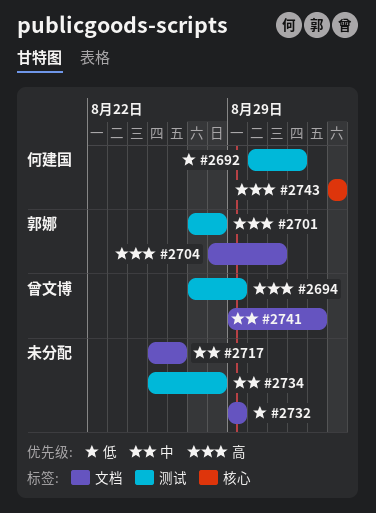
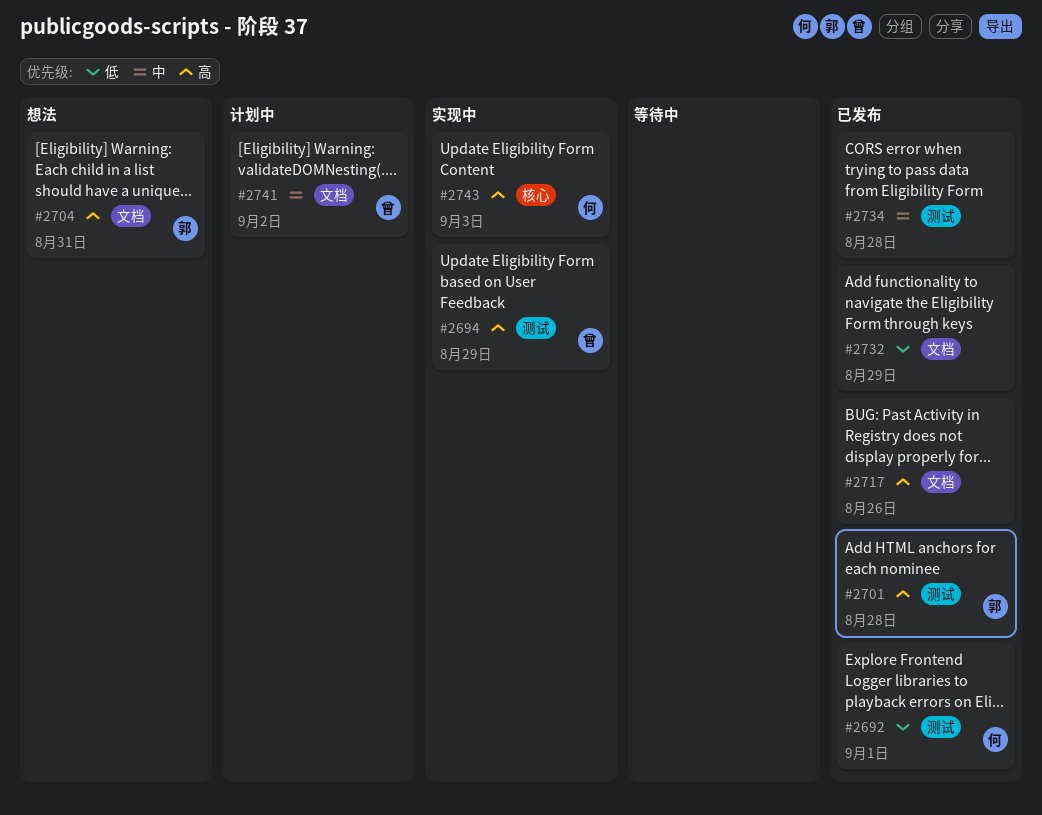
#2717, priority: 中 -> 高

